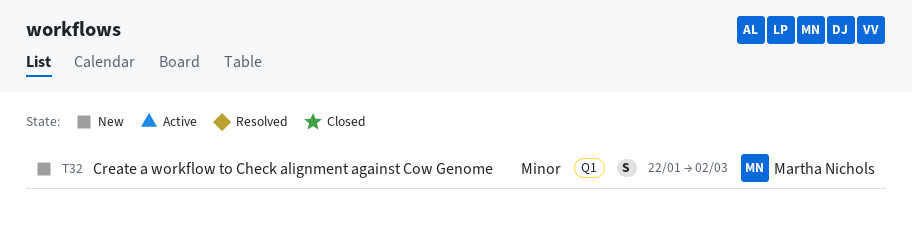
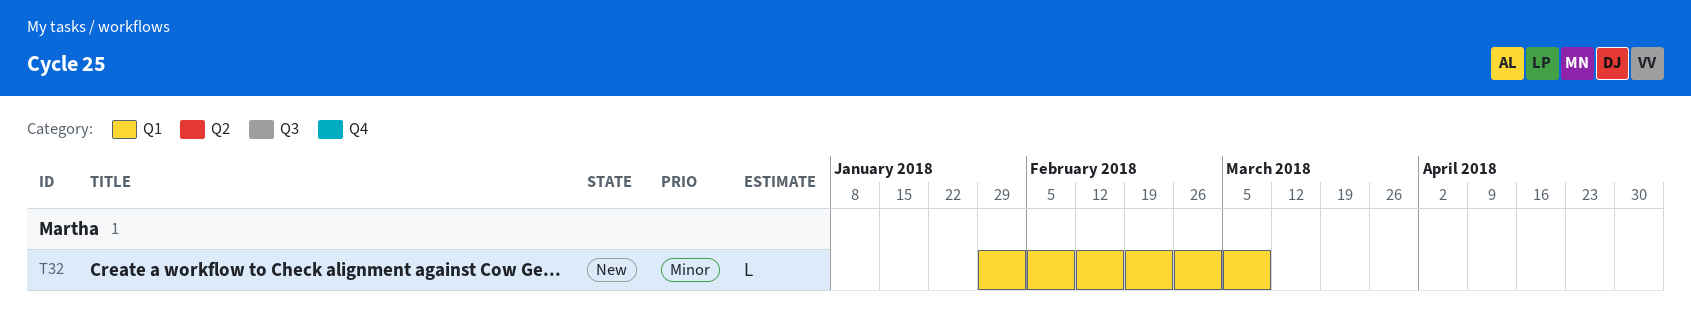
T32, estimate: S -> L
T32, start: Jan 22 -> Jan 29
T32, due: Mar 2 -> Mar 9

